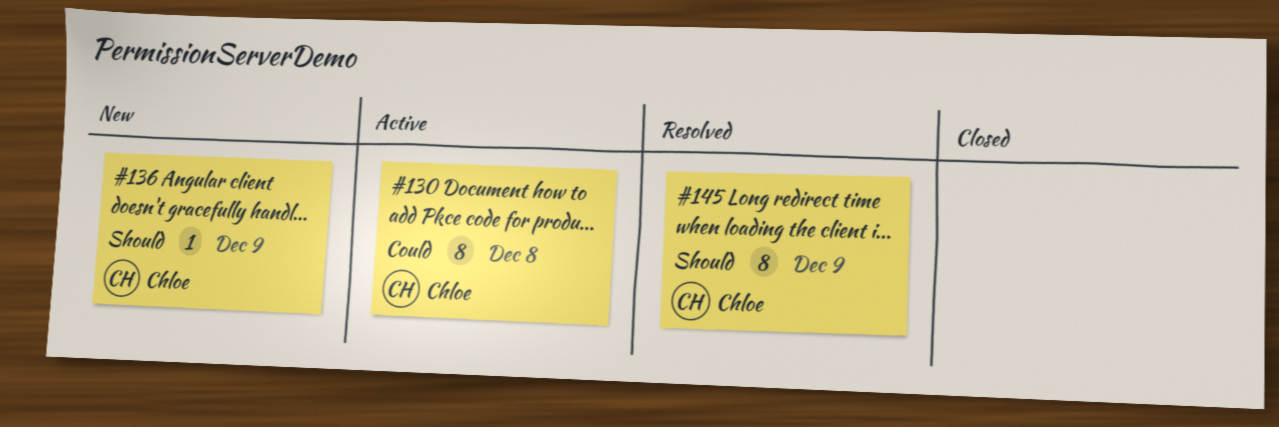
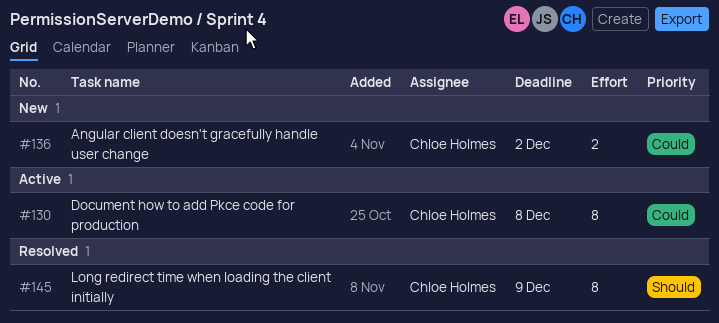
#136, priority: Should -> Could
#136, estimate: 1 -> 2
#136, due: Dec 9 -> Dec 2

